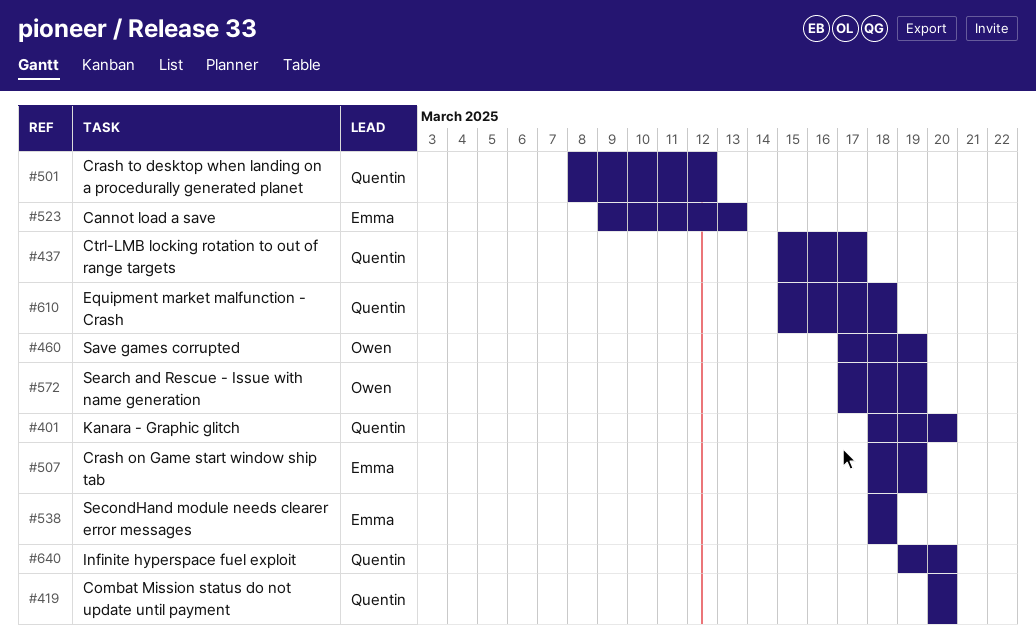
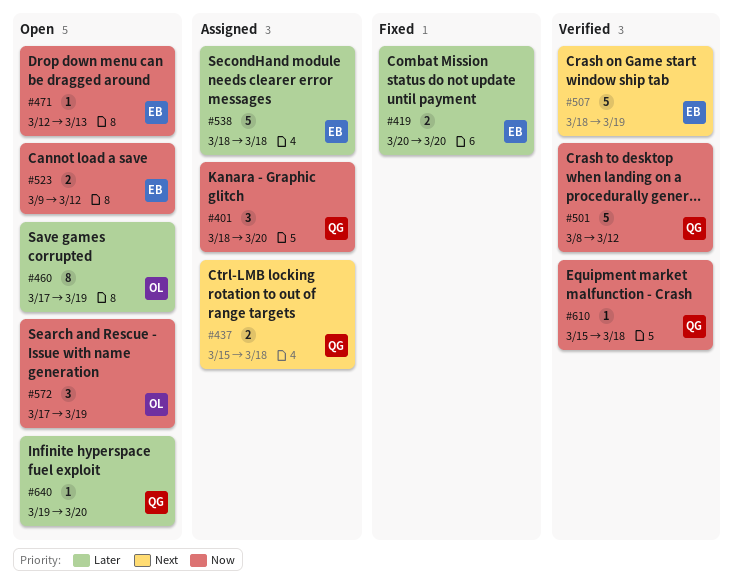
#419, owner: Quentin -> Emma
#437, due: Mar 17 -> Mar 18
#471: none -> present
#523, due: Mar 13 -> Mar 12

